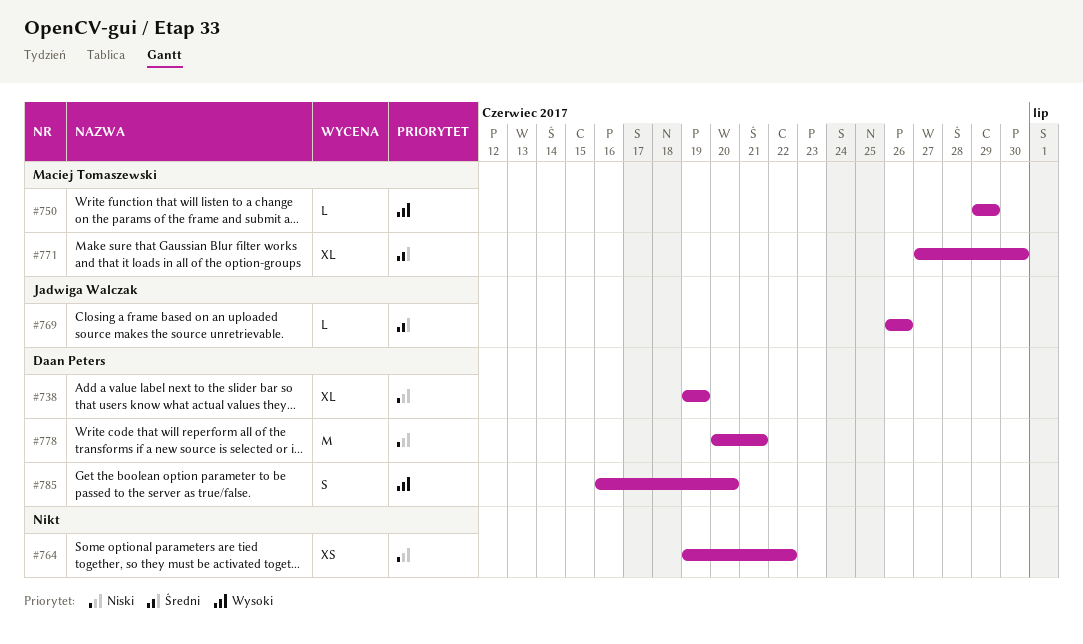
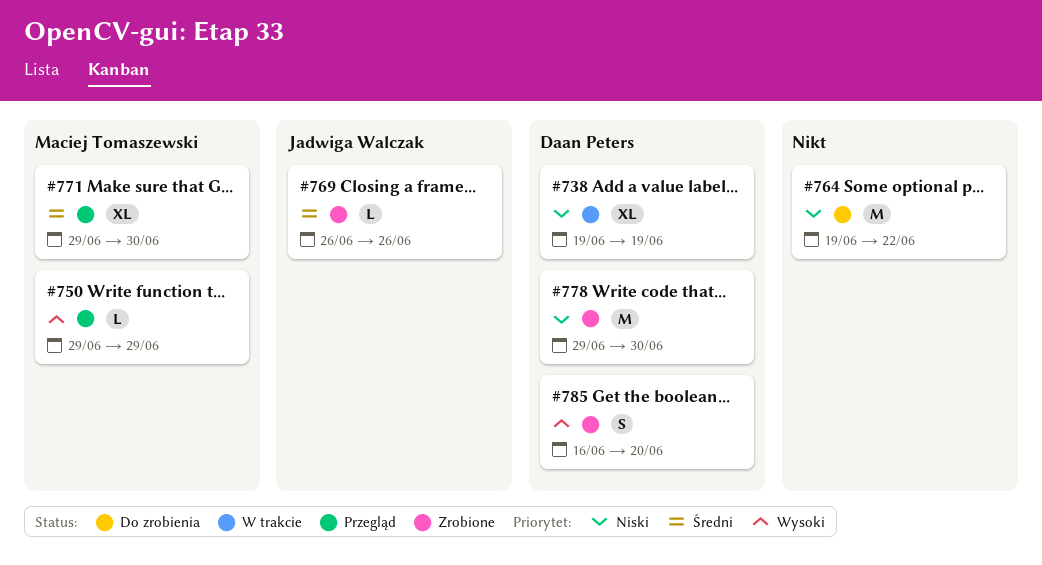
#764, estimate: XS -> M
#771, start: Jun 27 -> Jun 29
#778, start: Jun 20 -> Jun 29
#778, due: Jun 21 -> Jun 30

